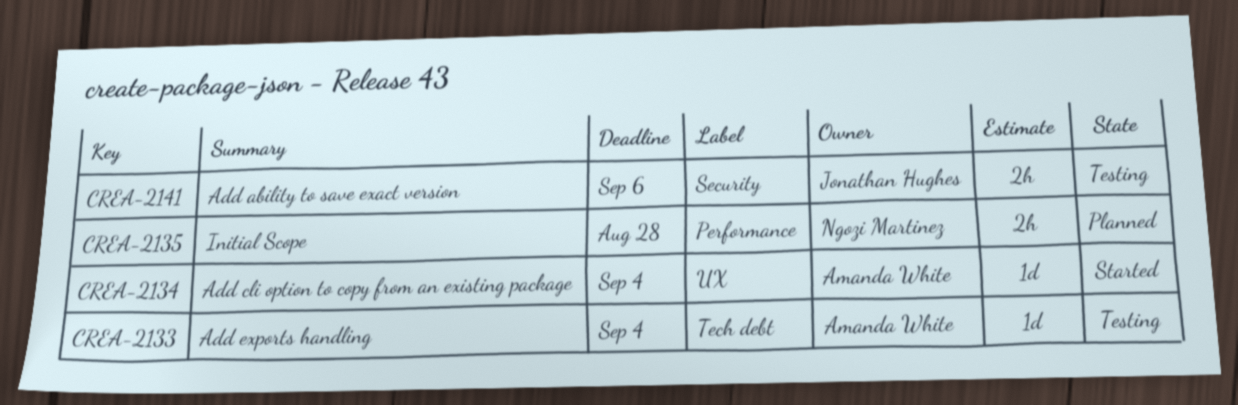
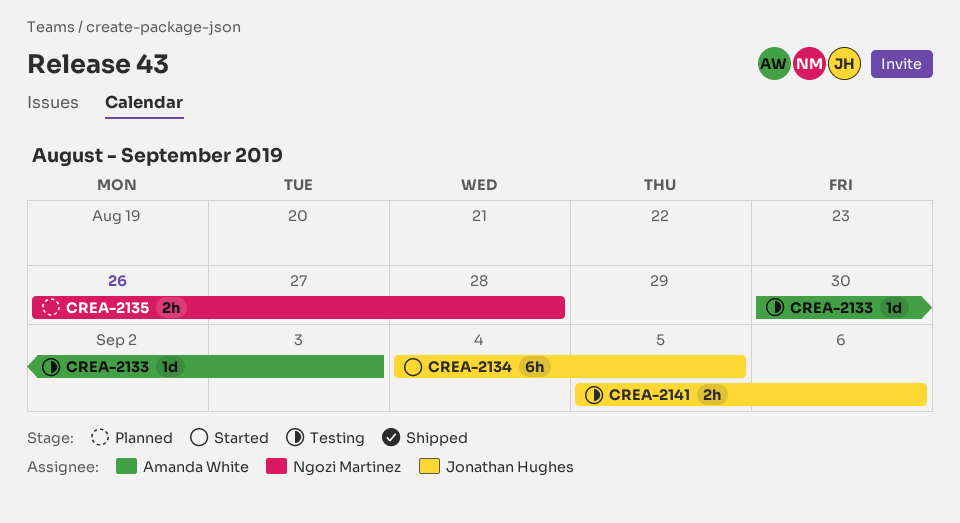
CREA-2133, due: Sep 4 -> Sep 3
CREA-2134, owner: Amanda White -> Jonathan Hughes
CREA-2134, estimate: 1d -> 6h
CREA-2134, due: Sep 4 -> Sep 5

